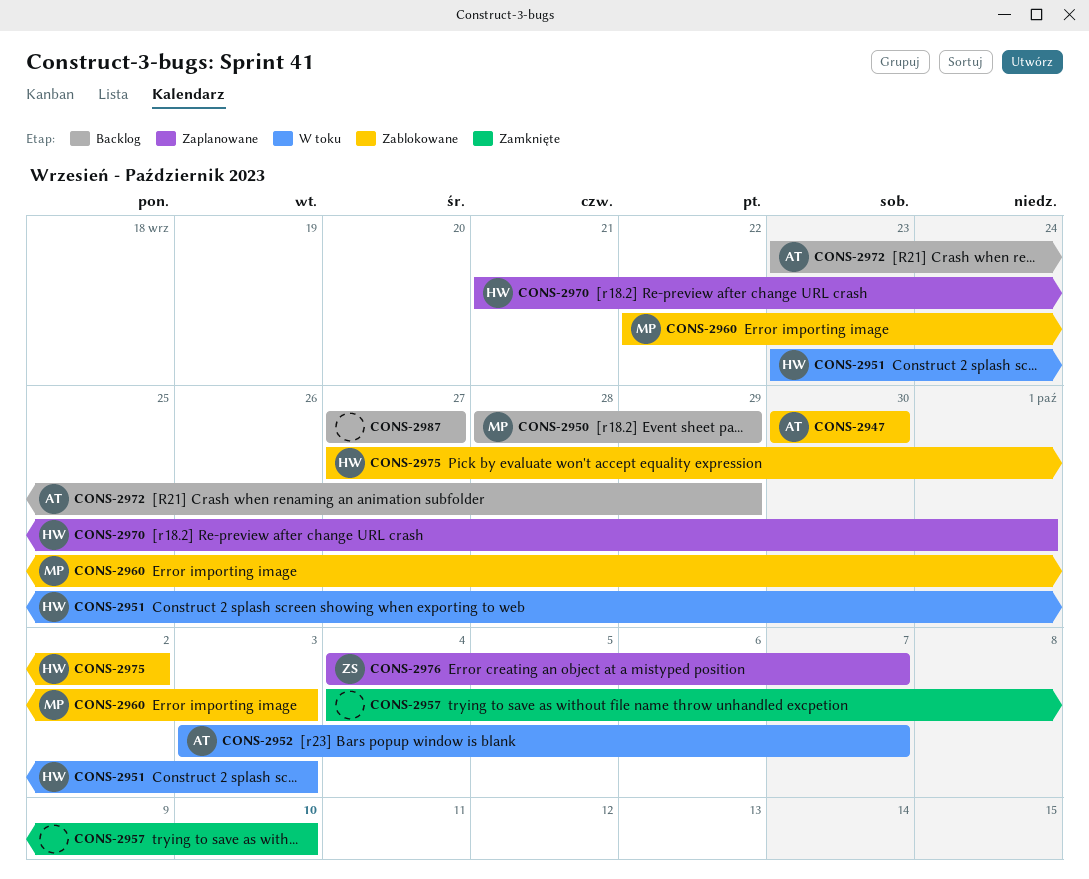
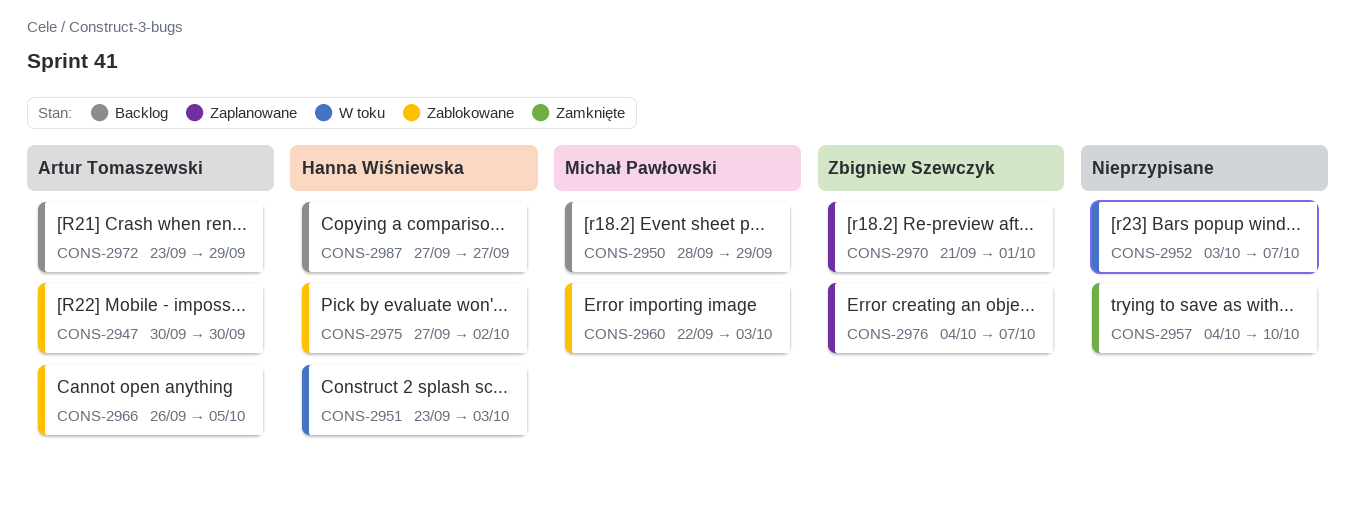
CONS-2952, owner: Artur Tomaszewski -> none
CONS-2966: none -> present
CONS-2970, owner: Hanna Wiśniewska -> Zbigniew Szewczyk
CONS-2987, owner: none -> Hanna Wiśniewska

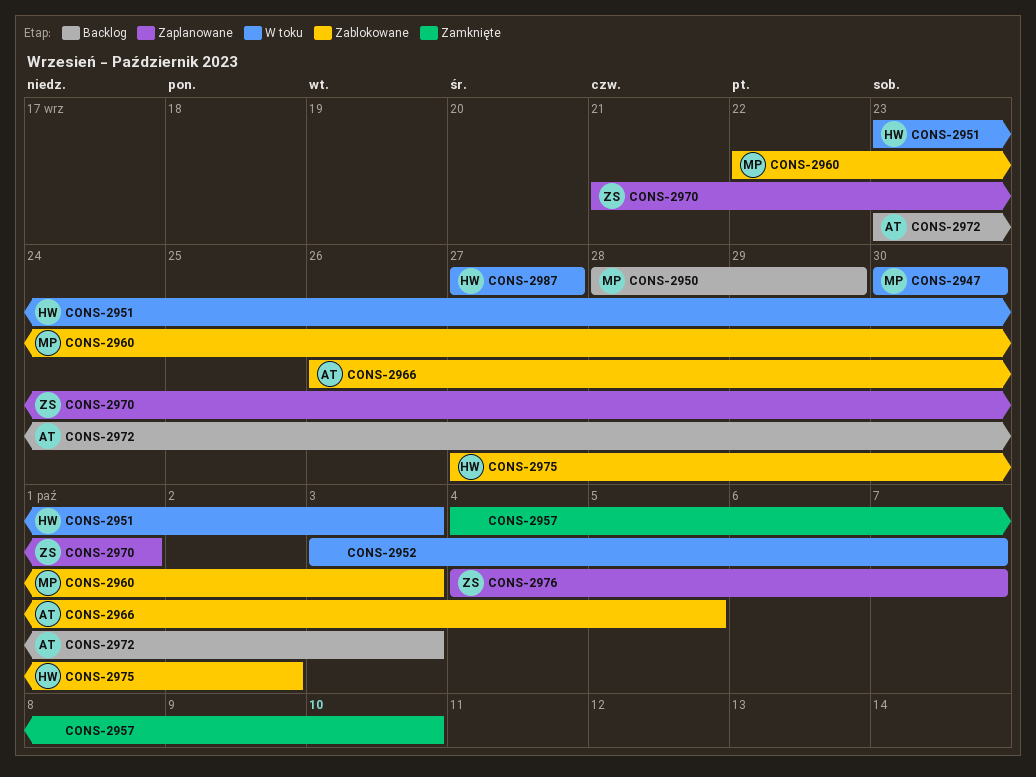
CONS-2947, status: Zablokowane -> W toku
CONS-2947, owner: Artur Tomaszewski -> Michał Pawłowski
CONS-2972, due: Sep 29 -> Oct 3
CONS-2987, status: Backlog -> W toku

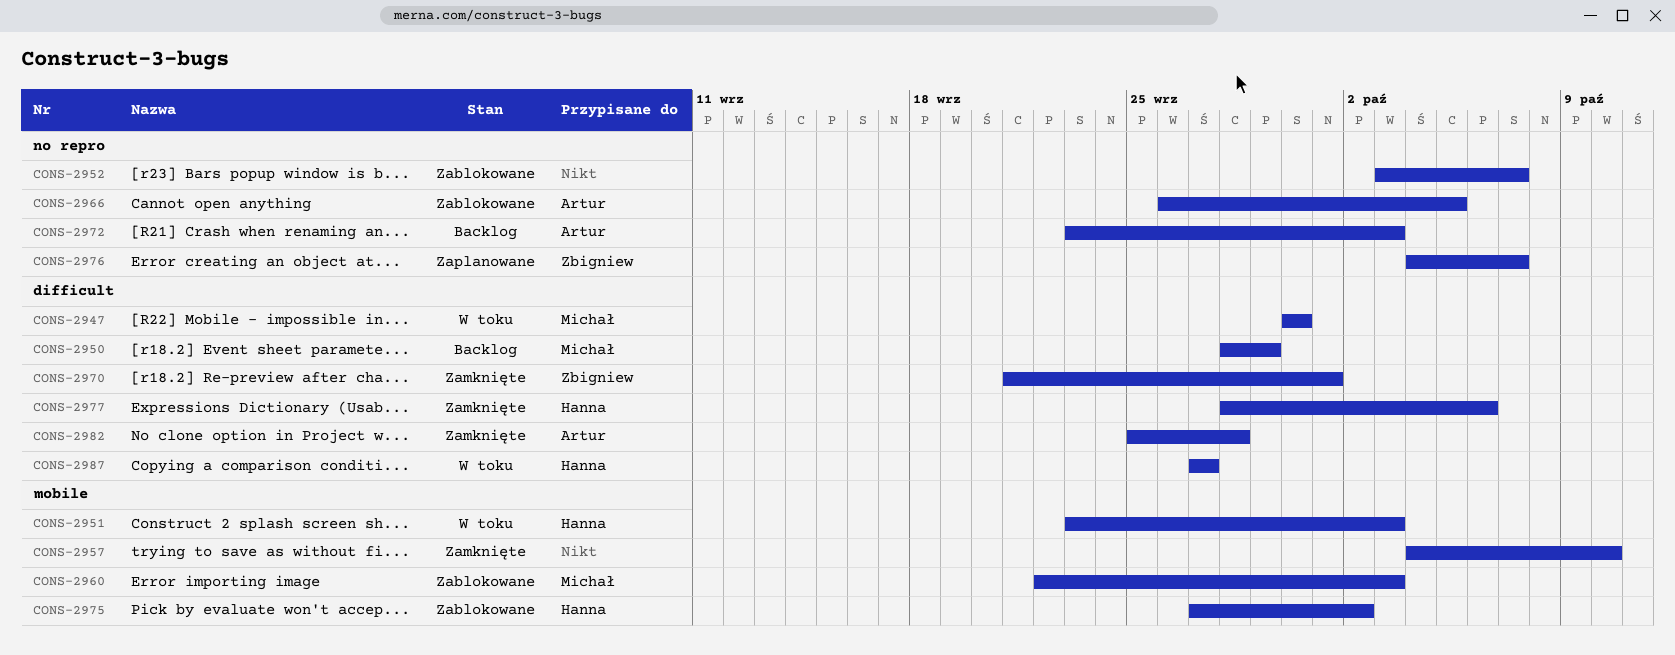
CONS-2952, status: W toku -> Zablokowane
CONS-2970, status: Zaplanowane -> Zamknięte
CONS-2977: none -> present
CONS-2982: none -> present

